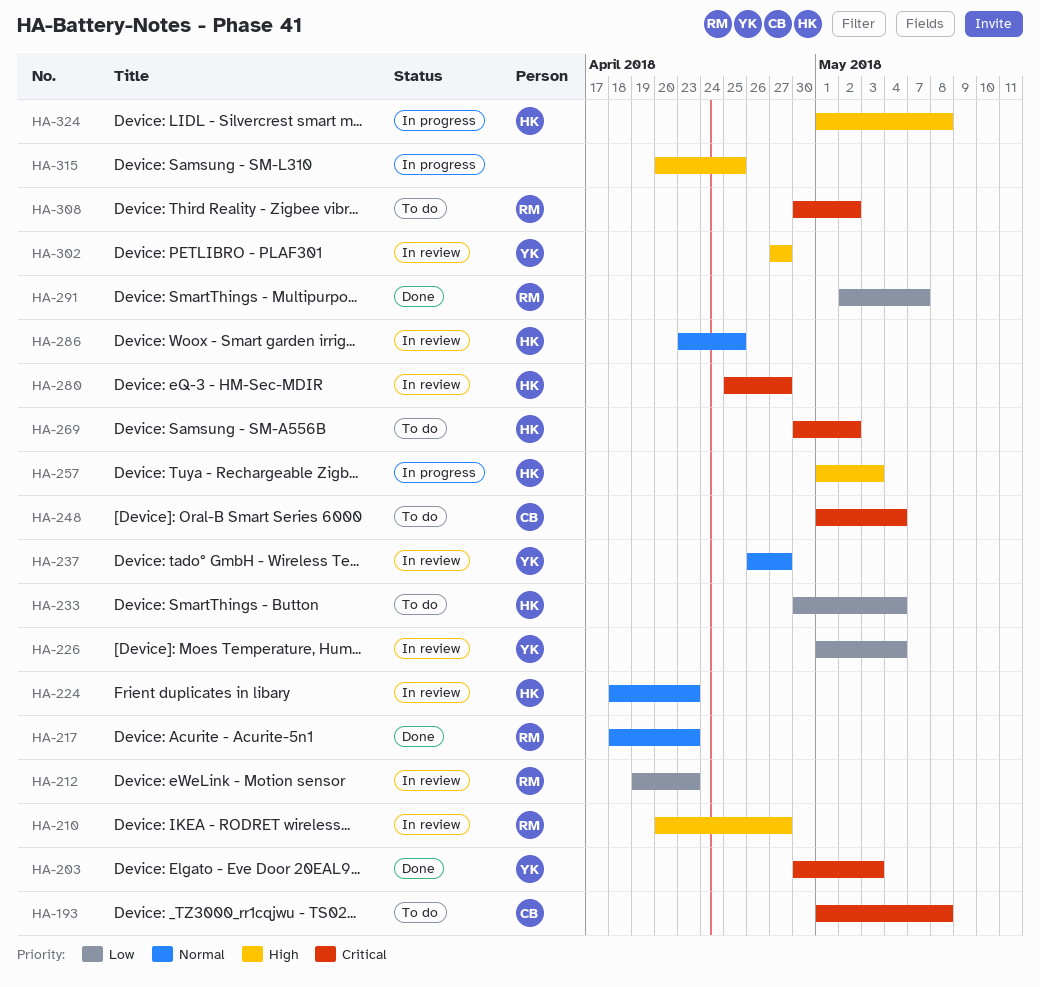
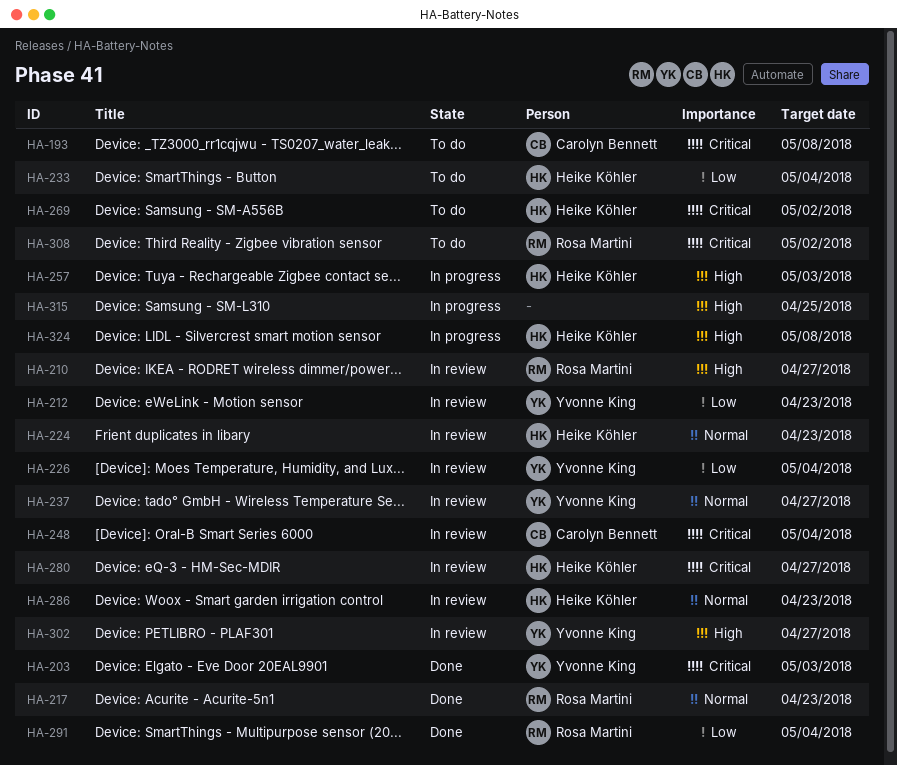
HA-212, owner: Rosa Martini -> Yvonne King
HA-248, status: To do -> In review
HA-286, due: Apr 25 -> Apr 23
HA-291, due: May 7 -> May 4

